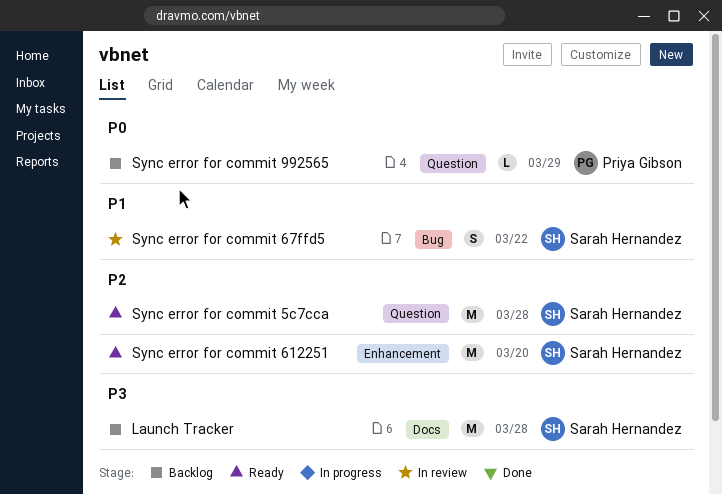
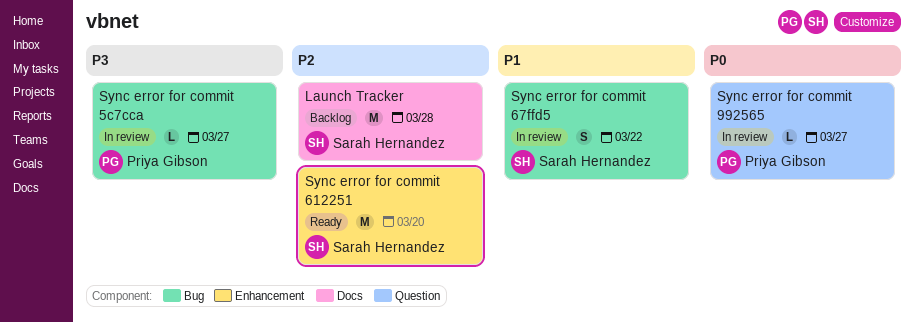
Launch Tracker, priority: P3 -> P2
Sync error for commit 5c7cca, status: Ready -> In review
Sync error for commit 5c7cca, owner: Sarah Hernandez -> Priya Gibson
Sync error for commit 5c7cca, priority: P2 -> P3
Sync error for commit 5c7cca, label: Question -> Bug
Sync error for commit 5c7cca, estimate: M -> L
Sync error for commit 5c7cca, due: Mar 28 -> Mar 27
Sync error for commit 992565, status: Backlog -> In review
Sync error for commit 992565, due: Mar 29 -> Mar 27

